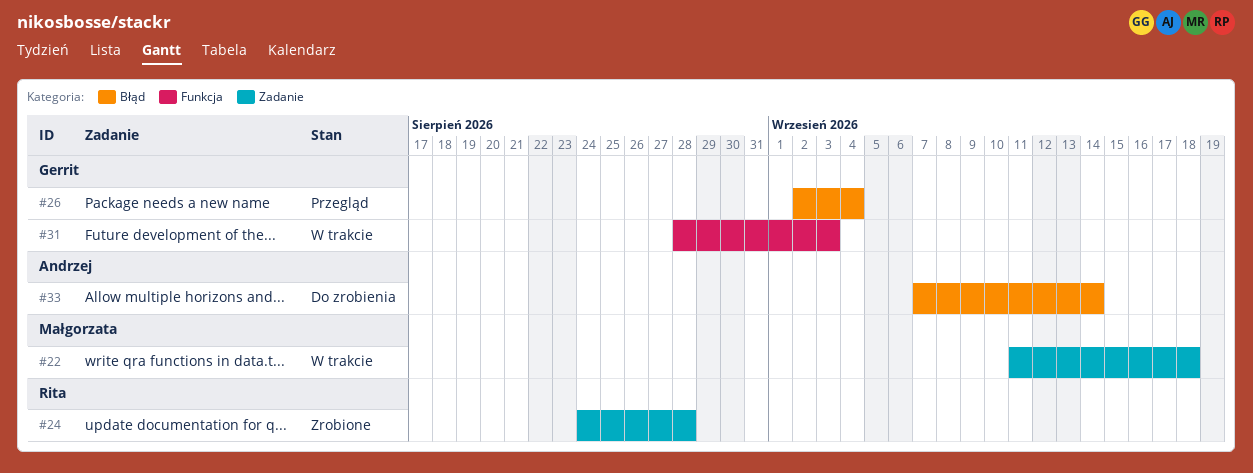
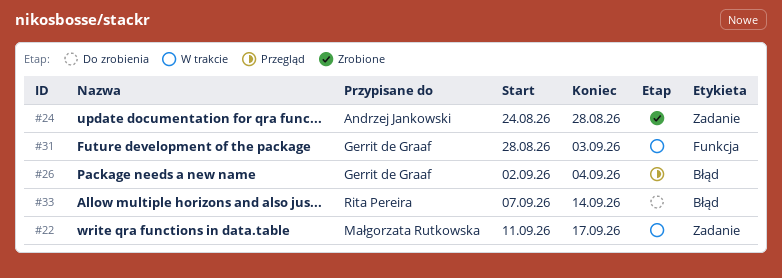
#22, due: Sep 18 -> Sep 17
#24, owner: Rita Pereira -> Andrzej Jankowski
#33, owner: Andrzej Jankowski -> Rita Pereira

